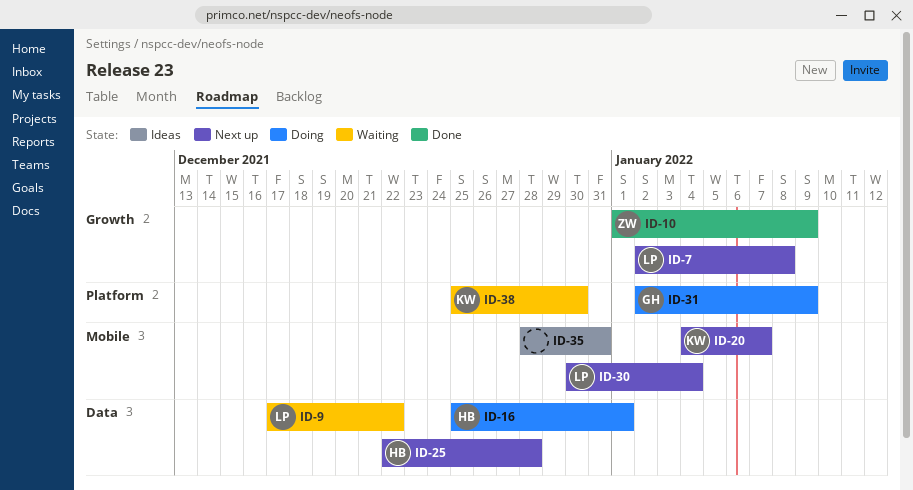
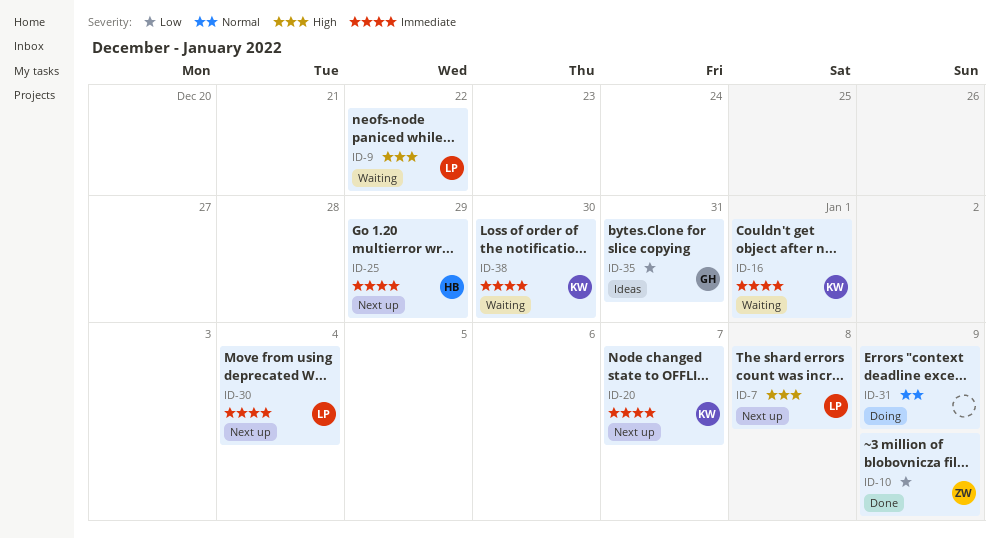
ID-16, status: Doing -> Waiting
ID-16, owner: HB -> KW
ID-25, due: Dec 28 -> Dec 29
ID-31, owner: GH -> none
ID-35, owner: none -> GH

